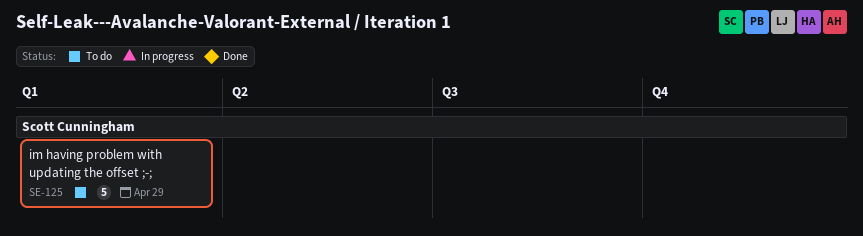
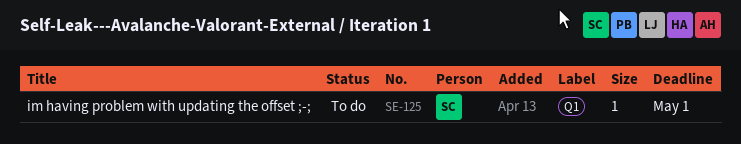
SE-125, estimate: 5 -> 1
SE-125, due: Apr 29 -> May 1

